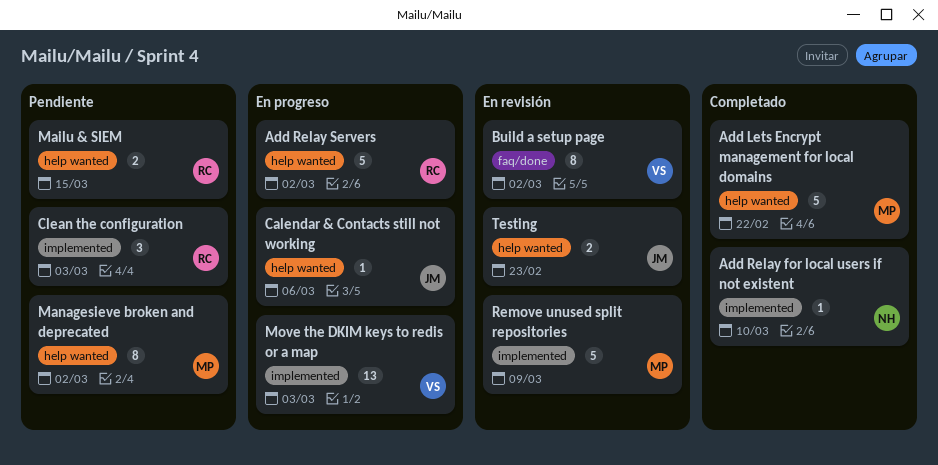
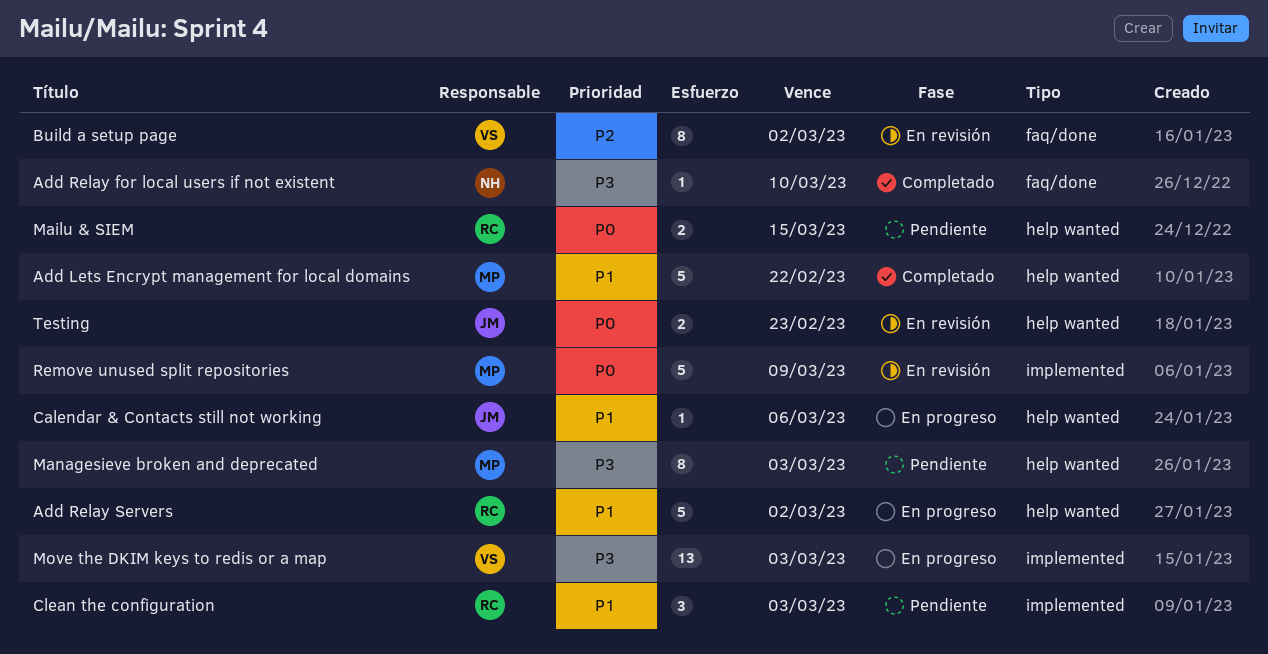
Add Relay for local users if not existent, label: implemented -> faq/done
Managesieve broken and deprecated, due: Mar 2 -> Mar 3

